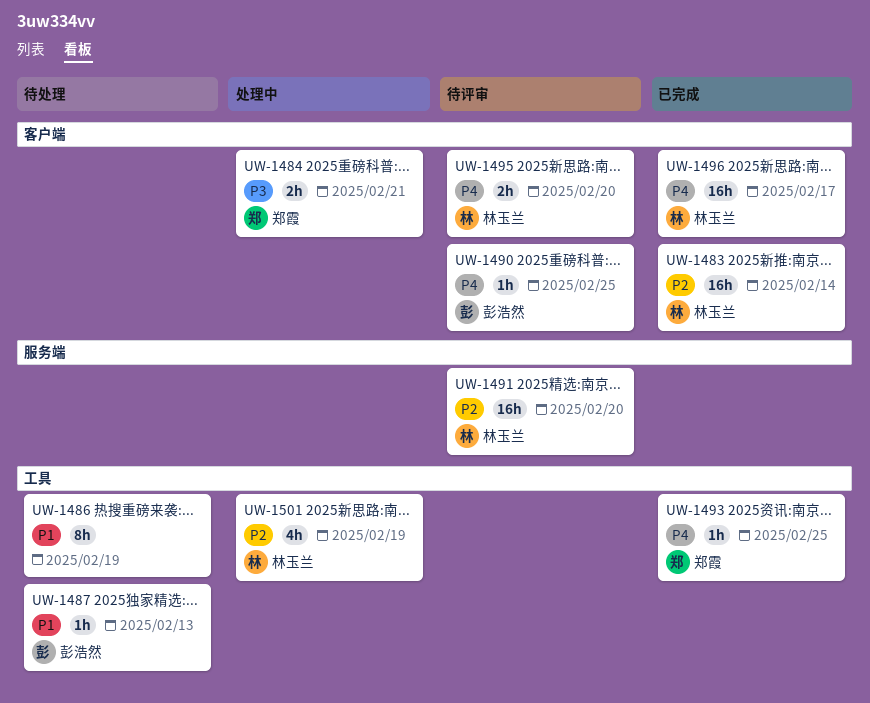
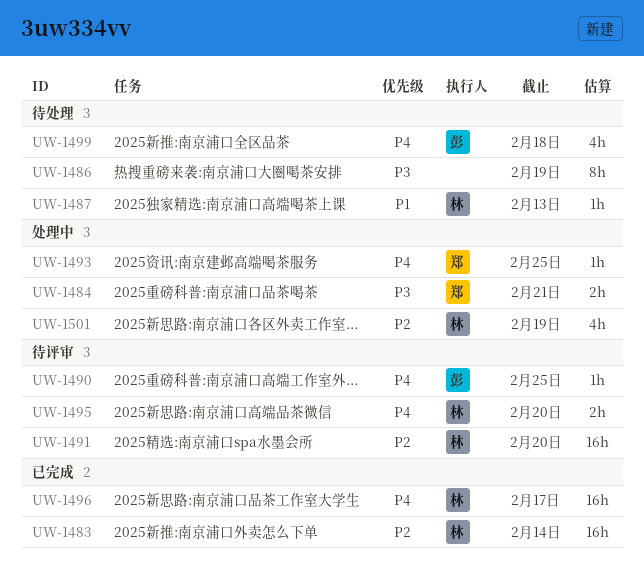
UW-1486, priority: P1 -> P3
UW-1487, owner: 彭浩然 -> 林玉兰
UW-1493, status: 已完成 -> 处理中
UW-1499: none -> present

